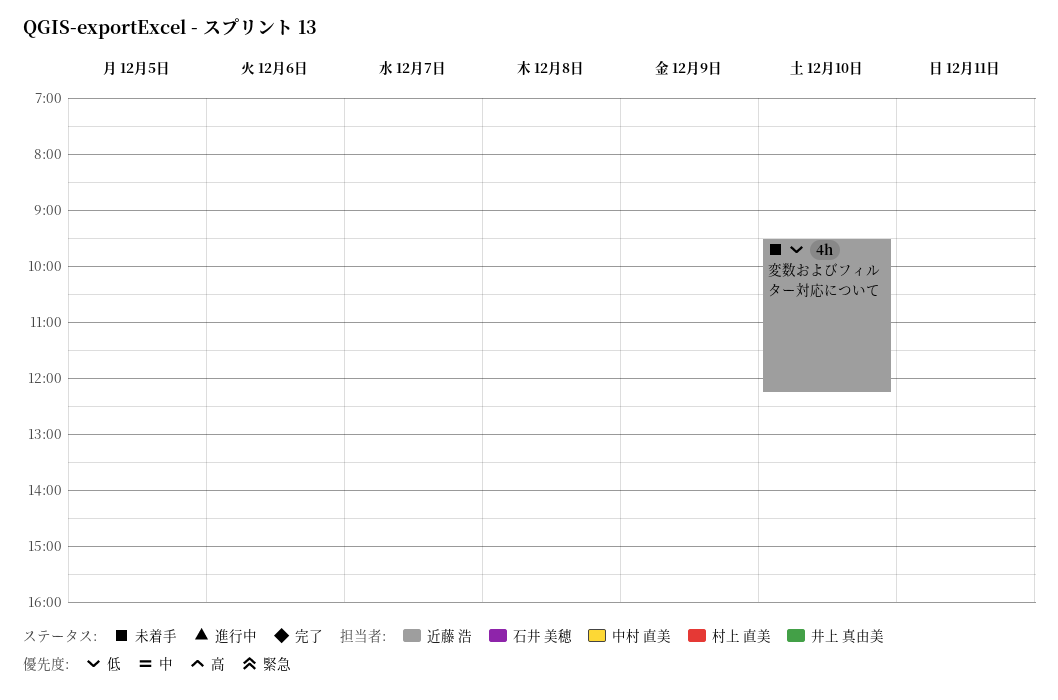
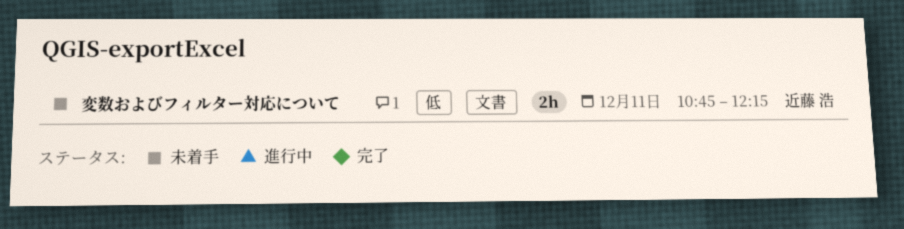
変数およびフィルター対応について, estimate: 4h -> 2h
変数およびフィルター対応について, day: Dec 10 -> Dec 11
変数およびフィルター対応について, begins: 09:30 -> 10:45

